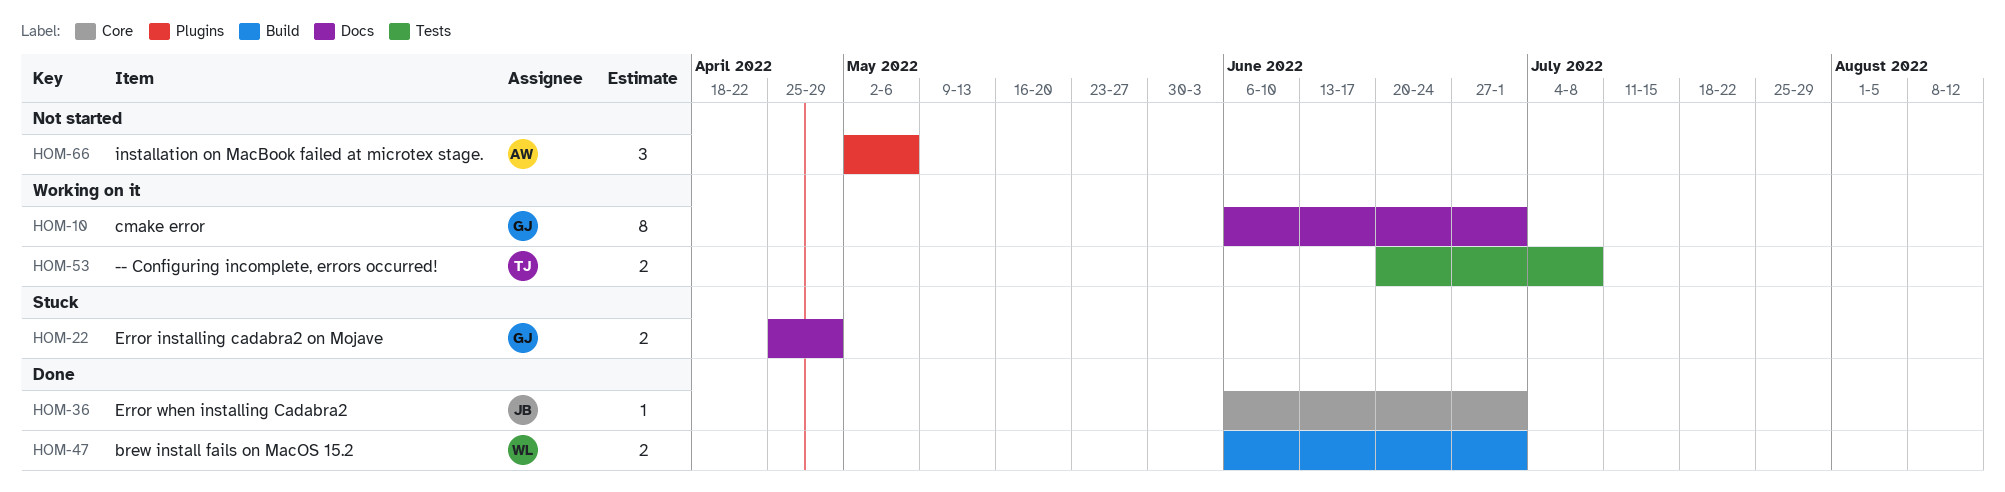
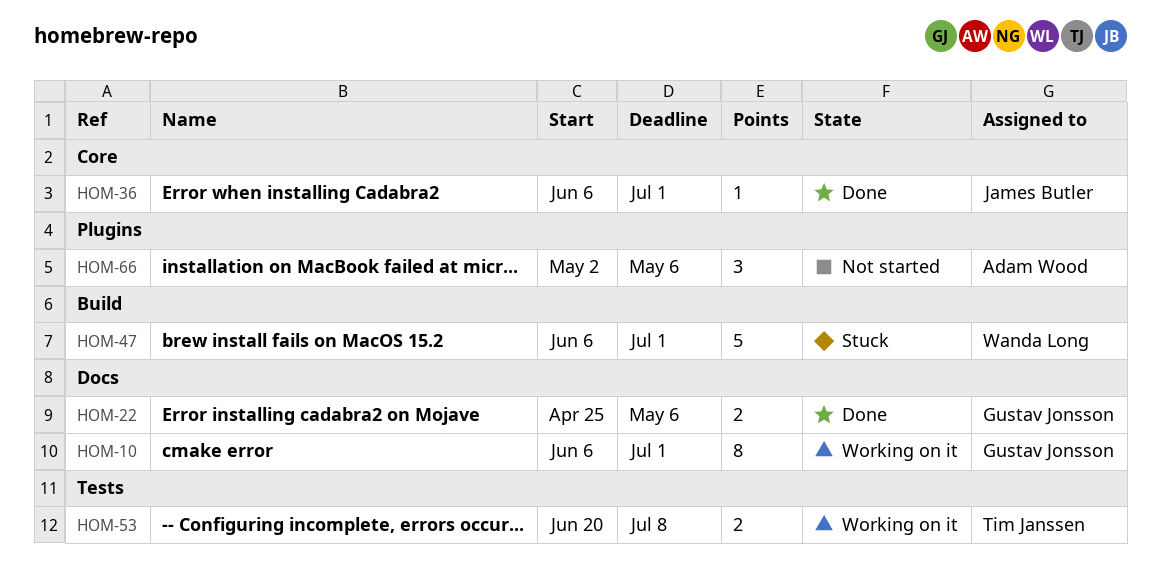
HOM-22, status: Stuck -> Done
HOM-22, due: Apr 29 -> May 6
HOM-47, status: Done -> Stuck
HOM-47, estimate: 2 -> 5

